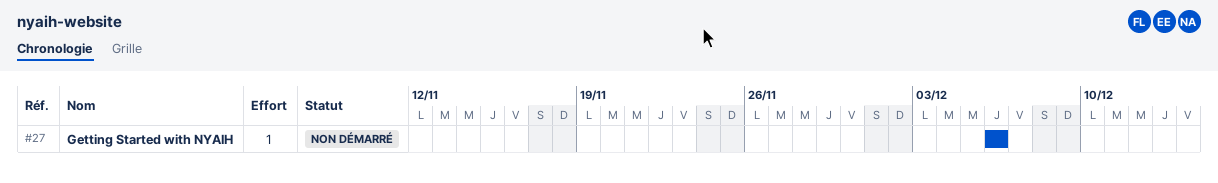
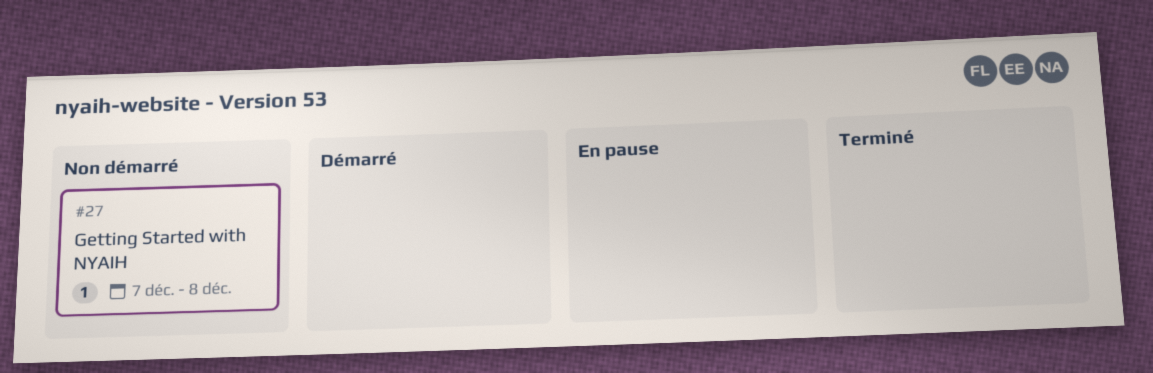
#27, start: Dec 6 -> Dec 7
#27, due: Dec 6 -> Dec 8

